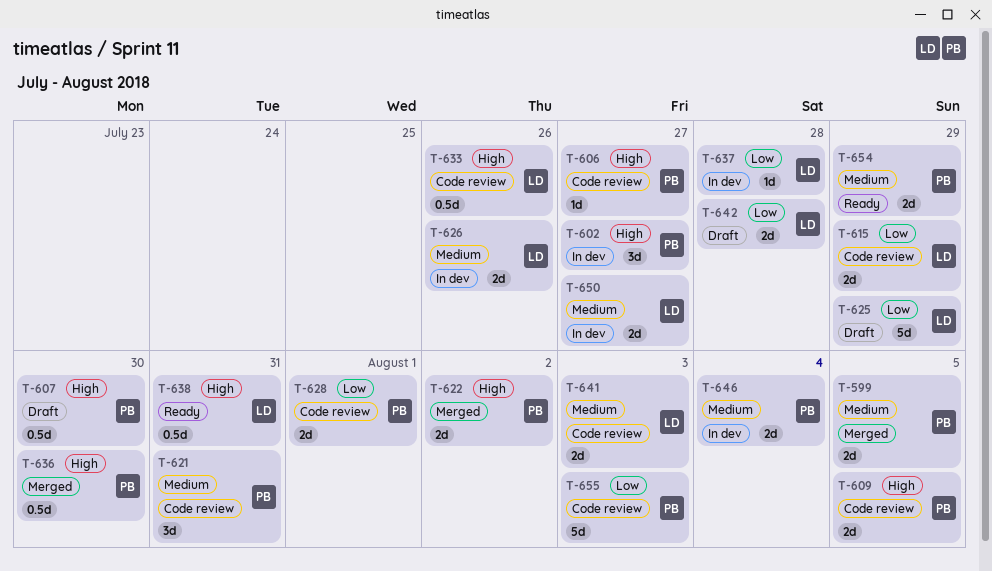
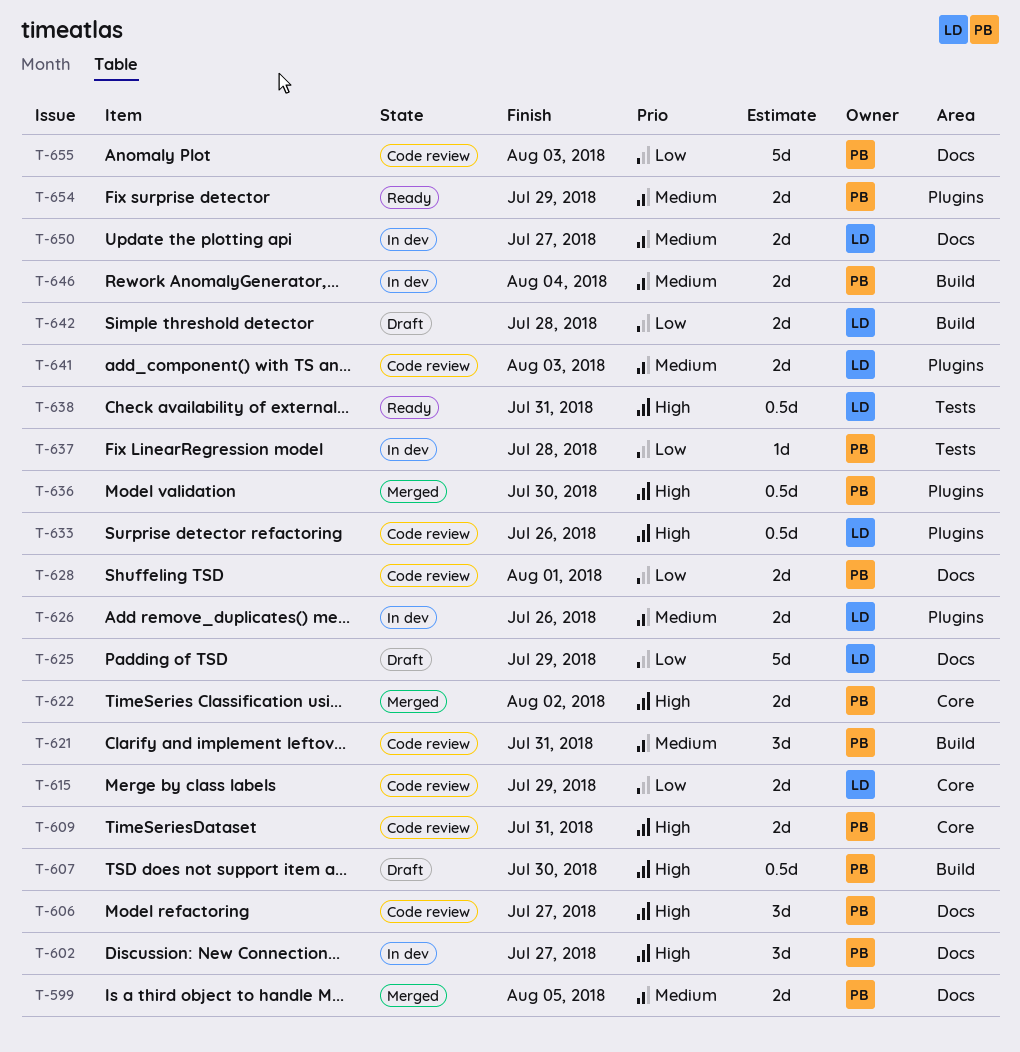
T-606, estimate: 1d -> 3d
T-609, due: Aug 5 -> Jul 31
T-637, owner: LD -> PB

